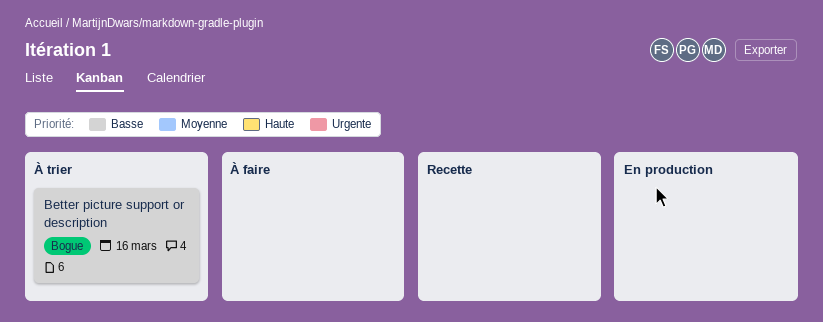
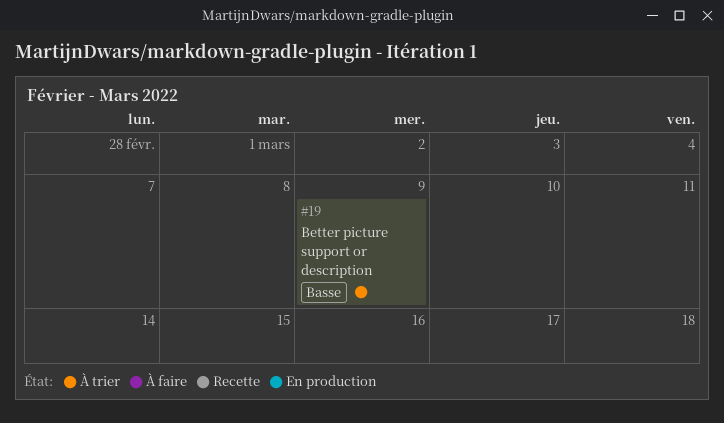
Better picture support or description, due: Mar 16 -> Mar 9

